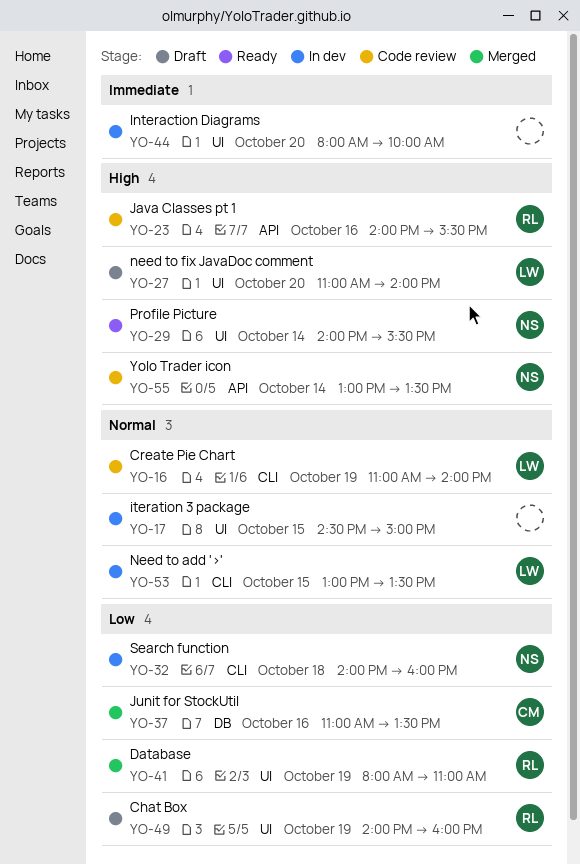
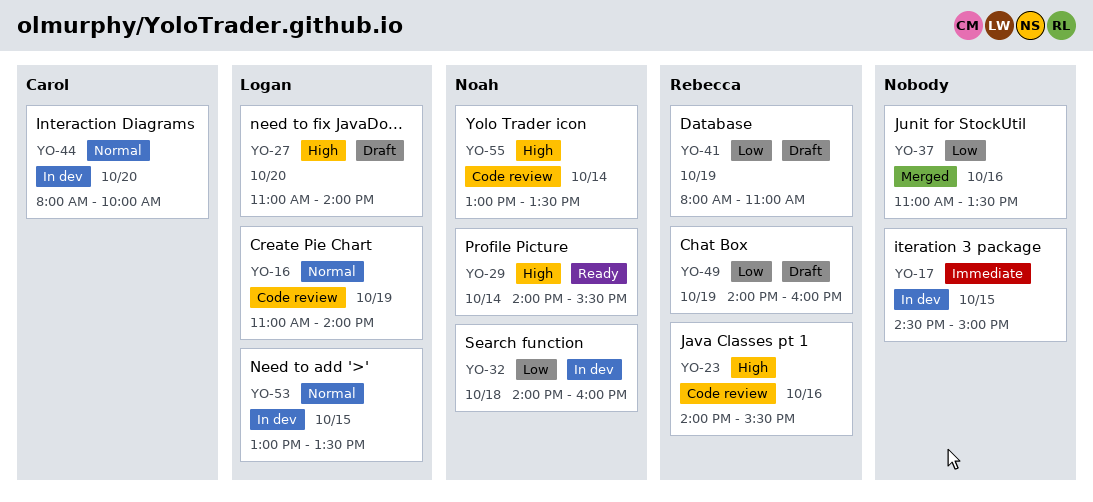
YO-17, priority: Normal -> Immediate
YO-37, owner: Carol -> none
YO-41, status: Merged -> Draft
YO-44, owner: none -> Carol
YO-44, priority: Immediate -> Normal

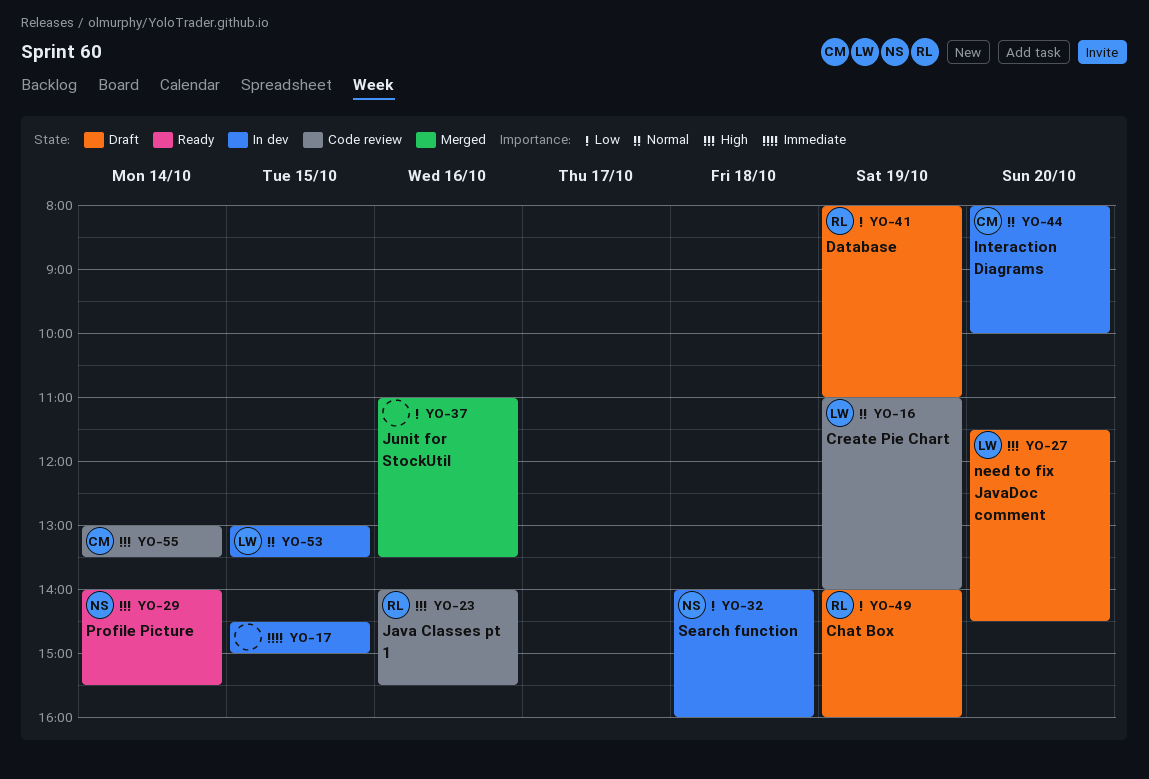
YO-27, begins: 11:00 -> 11:30
YO-27, ends: 14:00 -> 14:30
YO-55, owner: Noah -> Carol

